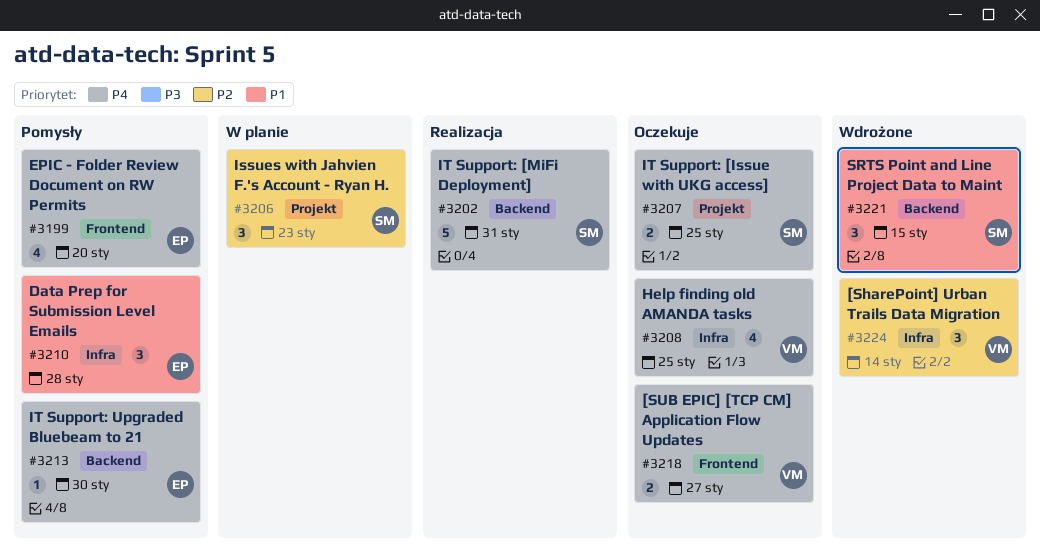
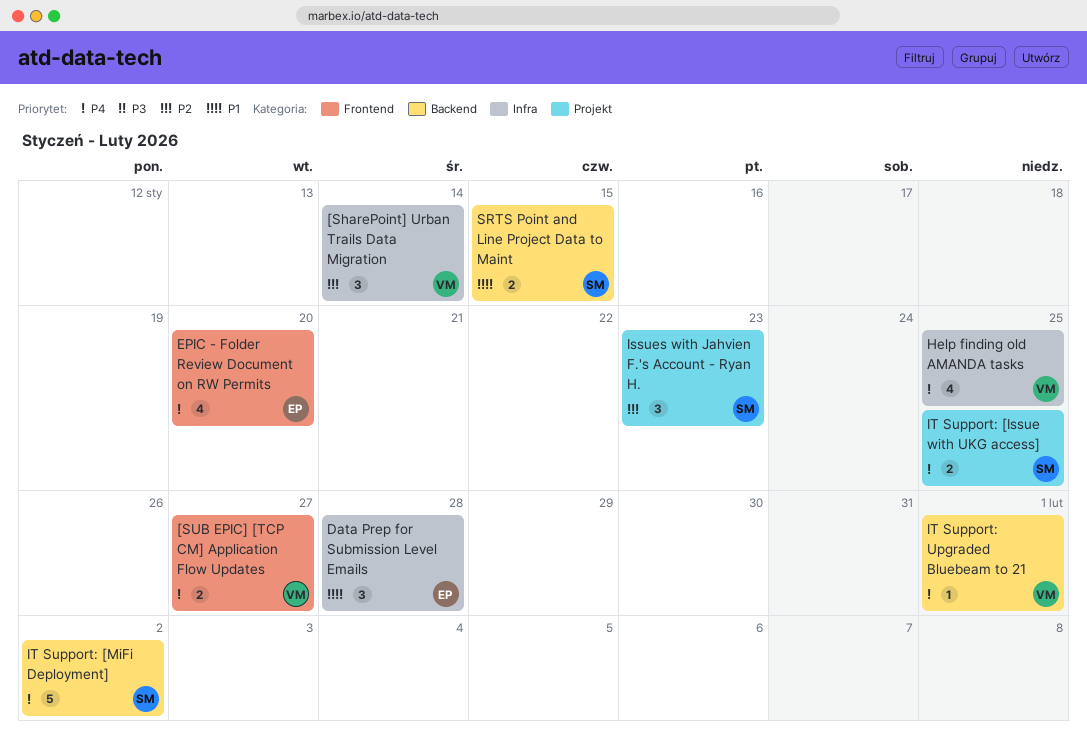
IT Support: [MiFi Deployment], due: Jan 31 -> Feb 2
IT Support: Upgraded Bluebeam to 21, owner: EP -> VM
IT Support: Upgraded Bluebeam to 21, due: Jan 30 -> Feb 1
SRTS Point and Line Project Data to Maint, estimate: 3 -> 2

